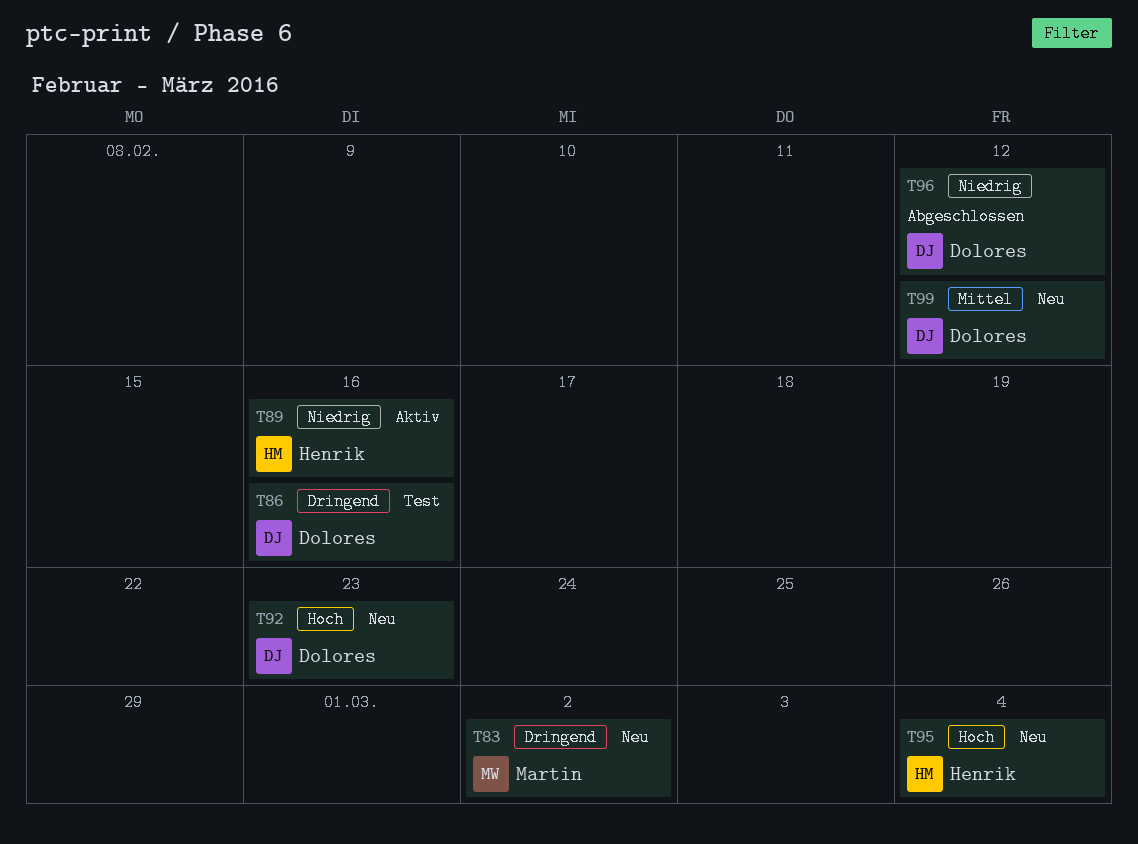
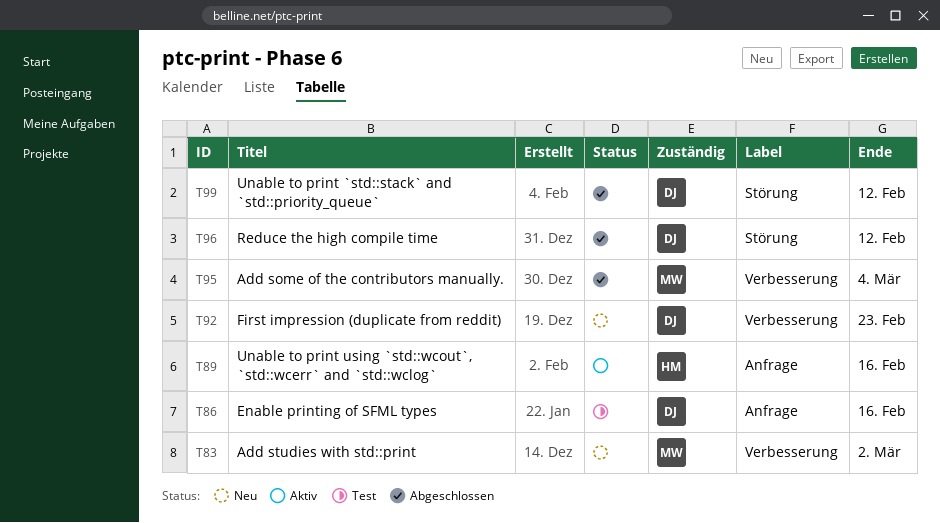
T95, status: Neu -> Abgeschlossen
T95, owner: Henrik -> Martin
T99, status: Neu -> Abgeschlossen

